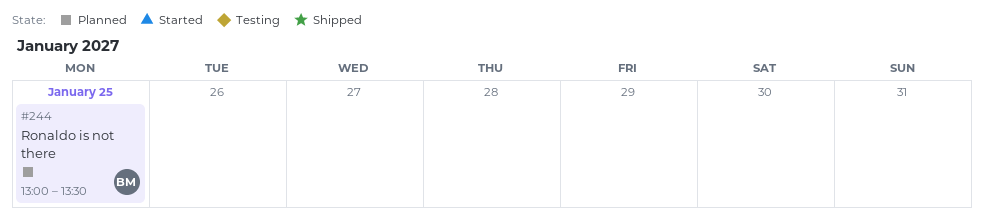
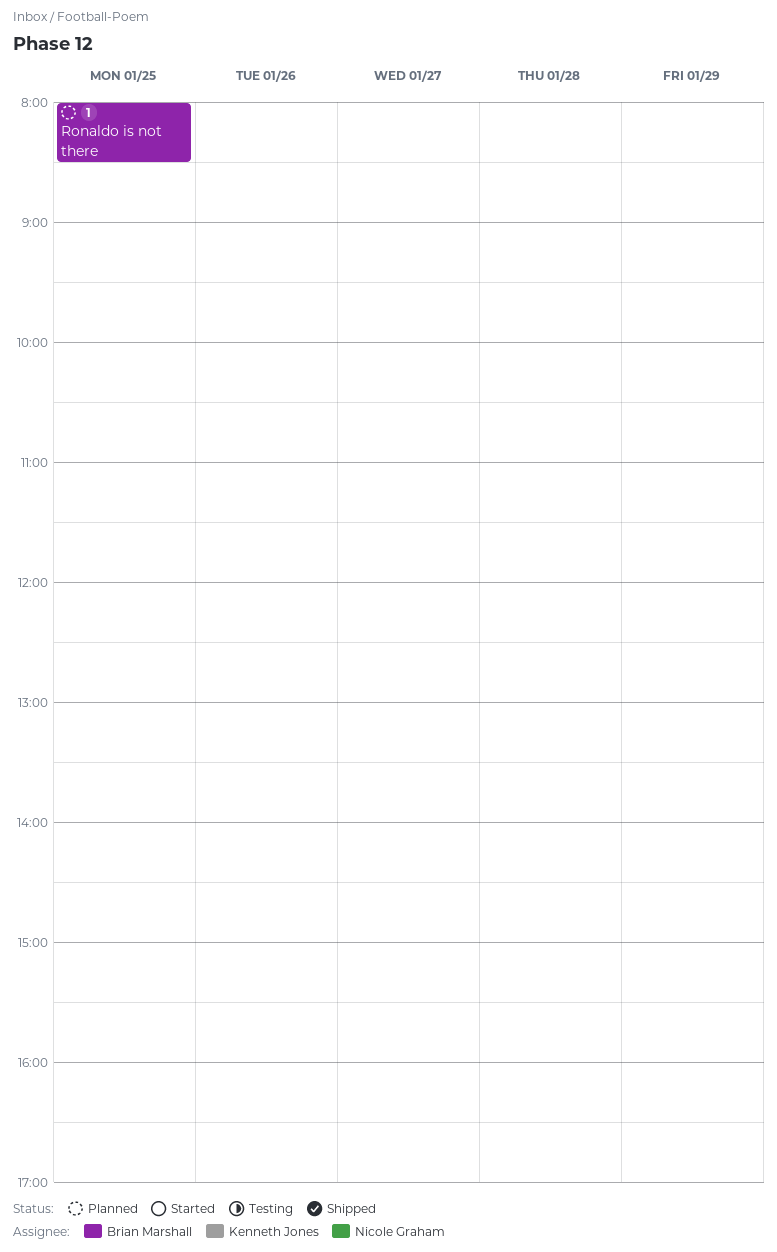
Ronaldo is not there, begins: 13:00 -> 08:00
Ronaldo is not there, ends: 13:30 -> 08:30

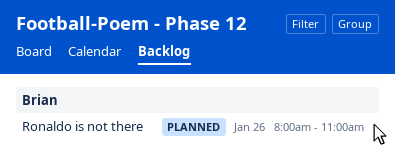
Ronaldo is not there, day: Jan 25 -> Jan 26
Ronaldo is not there, ends: 08:30 -> 11:00

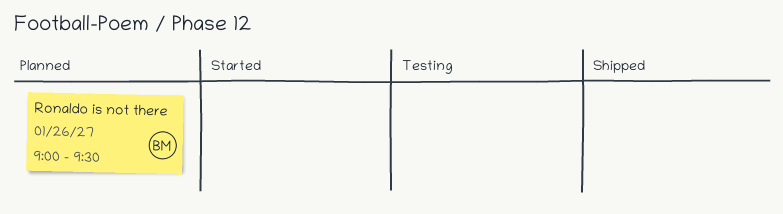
Ronaldo is not there, begins: 08:00 -> 09:00
Ronaldo is not there, ends: 11:00 -> 09:30

